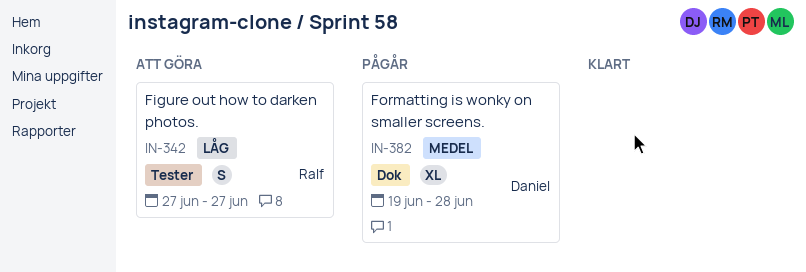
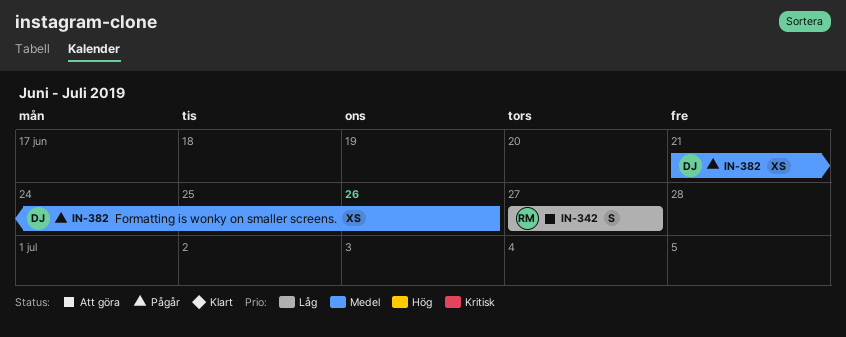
IN-382, estimate: XL -> XS
IN-382, start: Jun 19 -> Jun 21
IN-382, due: Jun 28 -> Jun 26

